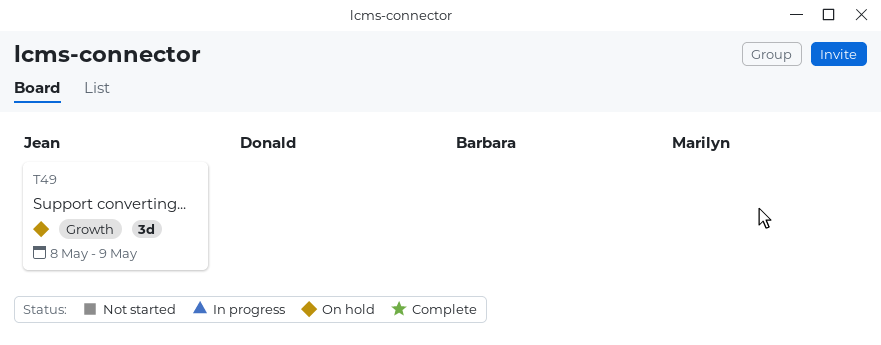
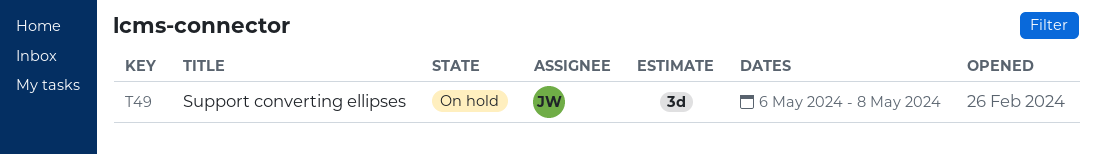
T49, start: May 8 -> May 6
T49, due: May 9 -> May 8

